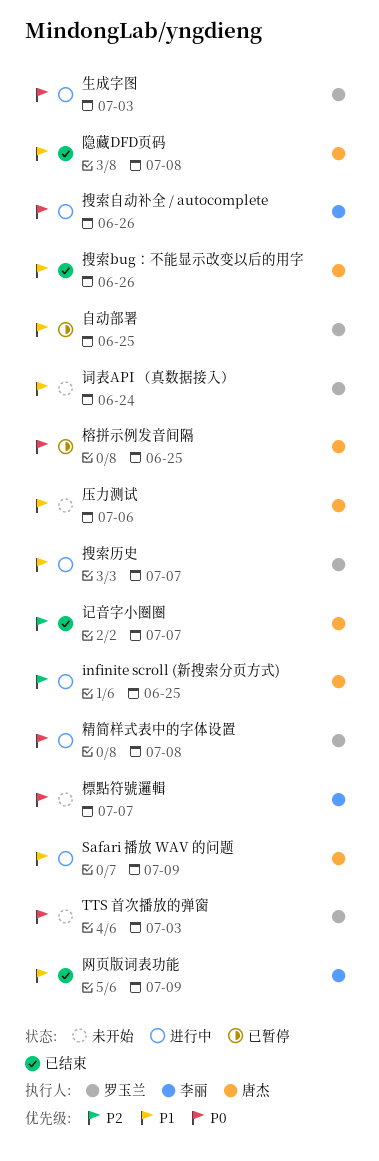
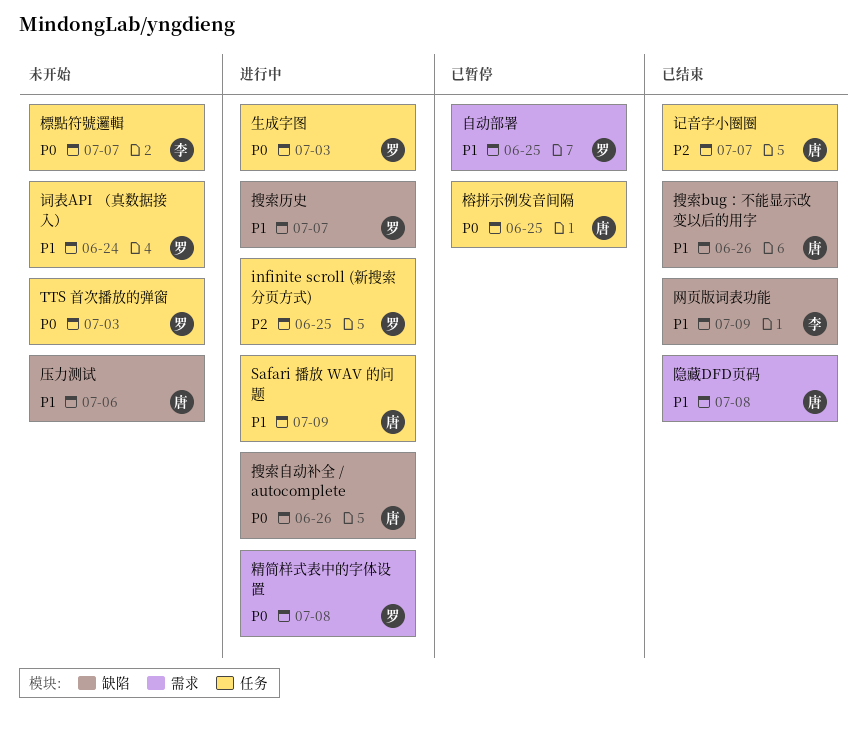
infinite scroll (新搜索分页方式), owner: 唐杰 -> 罗玉兰
搜索自动补全 / autocomplete, owner: 李丽 -> 唐杰

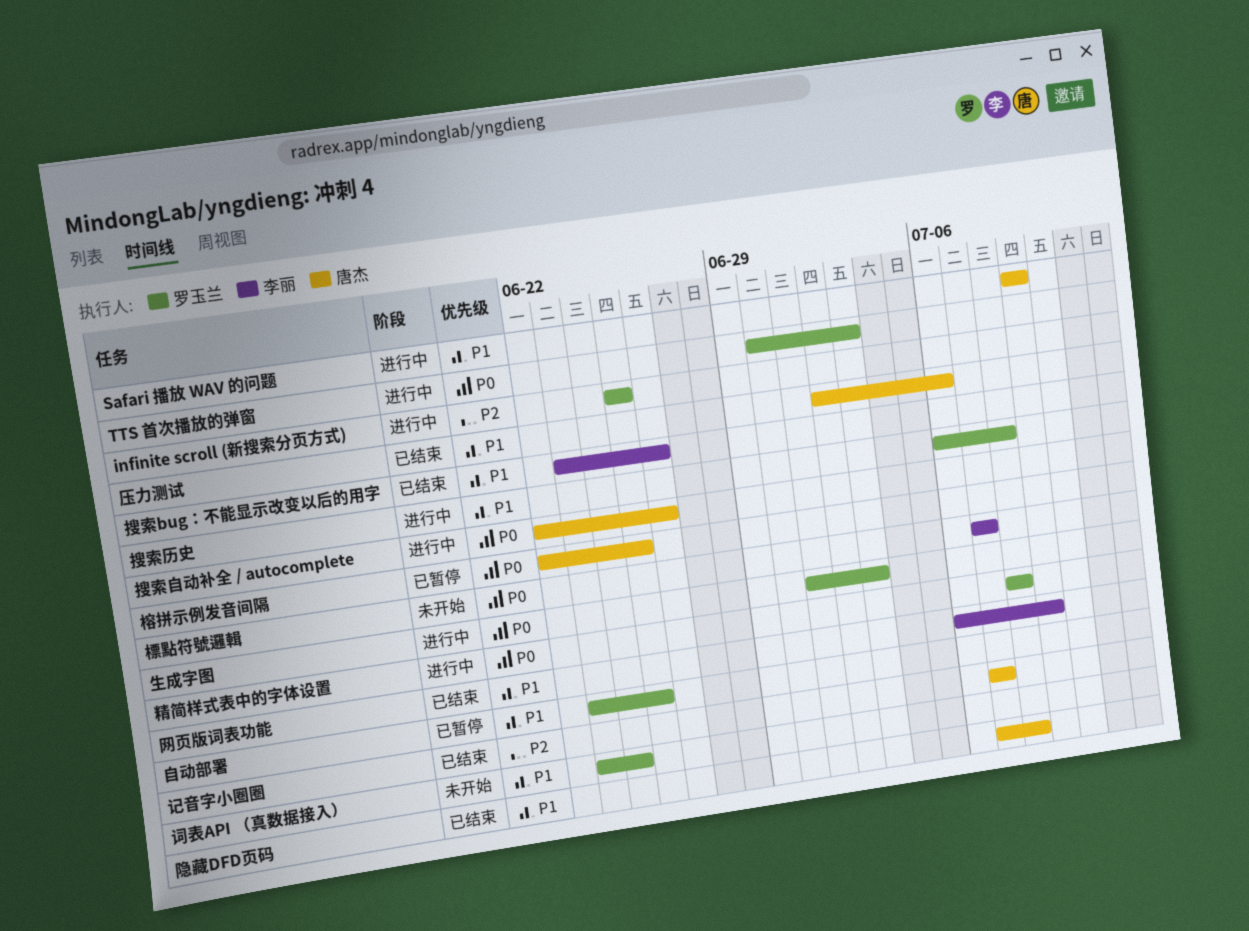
TTS 首次播放的弹窗, status: 未开始 -> 进行中
压力测试, status: 未开始 -> 已结束
搜索bug：不能显示改变以后的用字, owner: 唐杰 -> 李丽
搜索历史, due: Jul 7 -> Jul 8

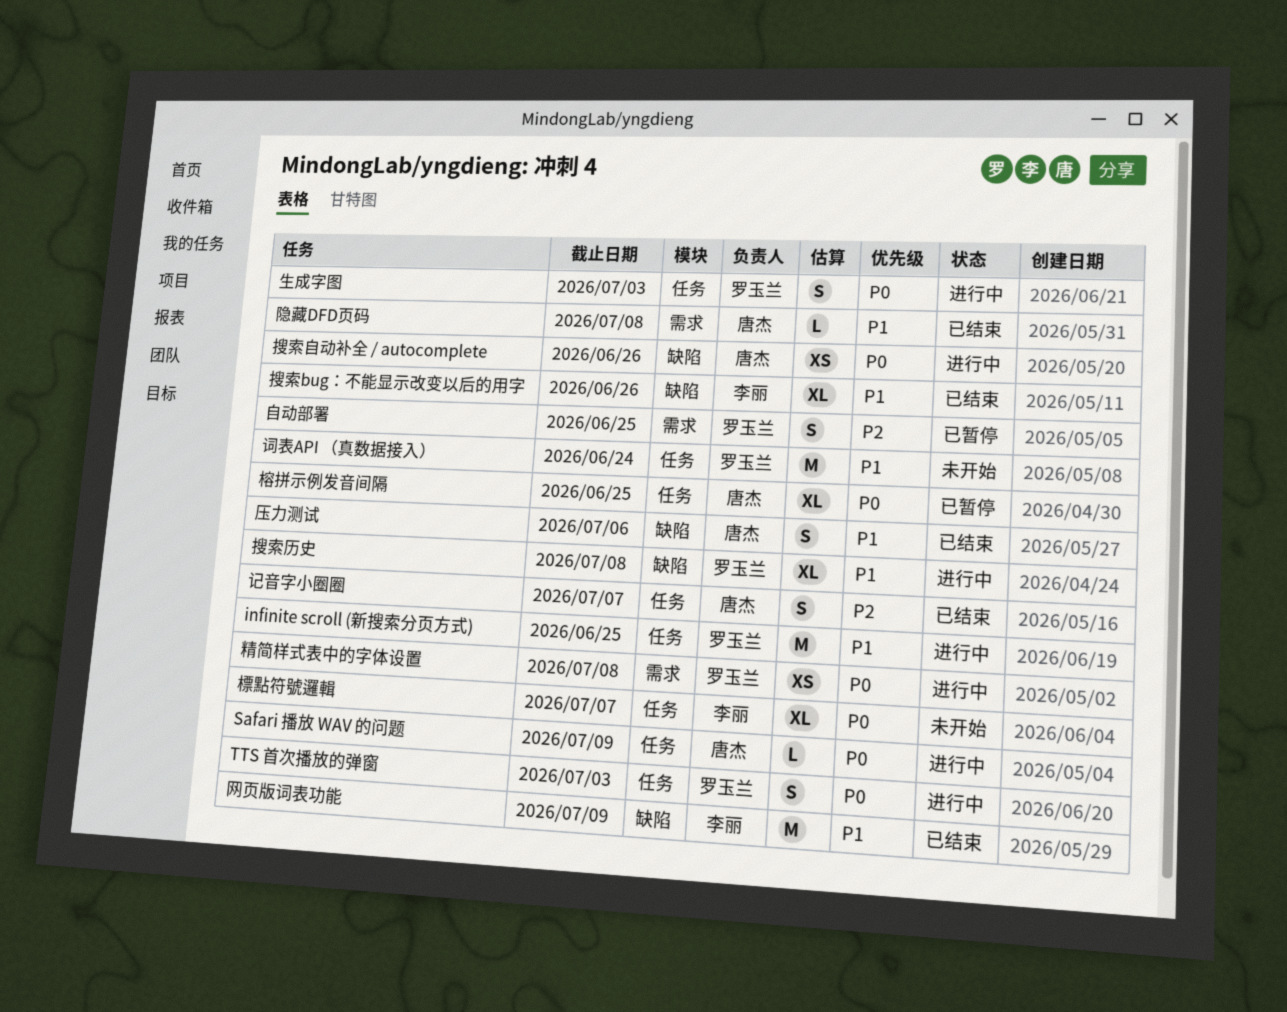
infinite scroll (新搜索分页方式), priority: P2 -> P1
Safari 播放 WAV 的问题, priority: P1 -> P0
自动部署, priority: P1 -> P2

